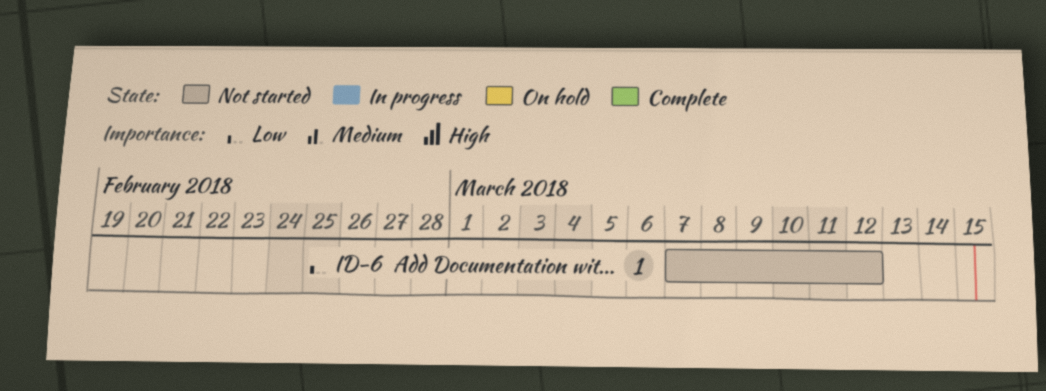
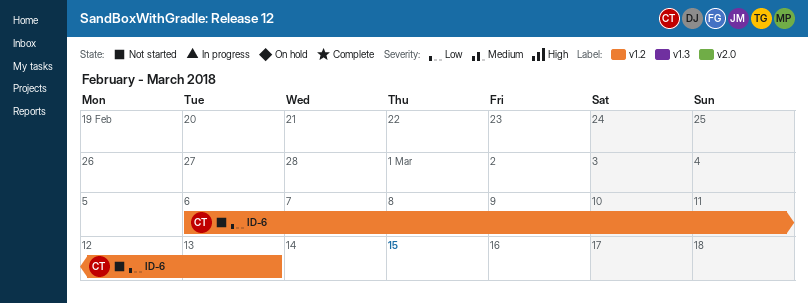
ID-6, start: Mar 7 -> Mar 6
ID-6, due: Mar 12 -> Mar 13

